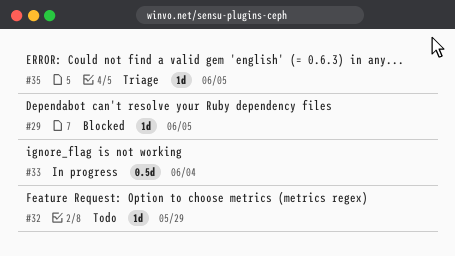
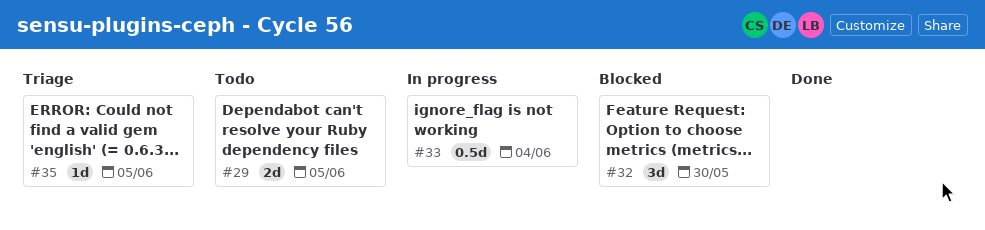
#29, status: Blocked -> Todo
#29, estimate: 1d -> 2d
#32, status: Todo -> Blocked
#32, estimate: 1d -> 3d
#32, due: May 29 -> May 30

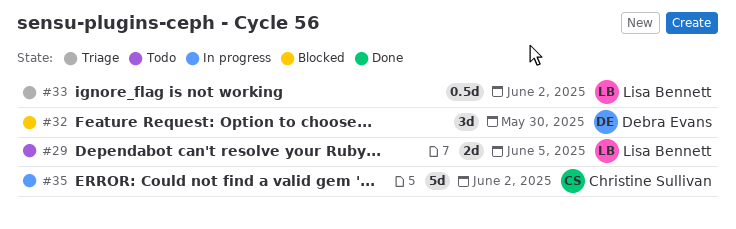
#33, status: In progress -> Triage
#33, due: Jun 4 -> Jun 2
#35, status: Triage -> In progress
#35, estimate: 1d -> 5d
#35, due: Jun 5 -> Jun 2

